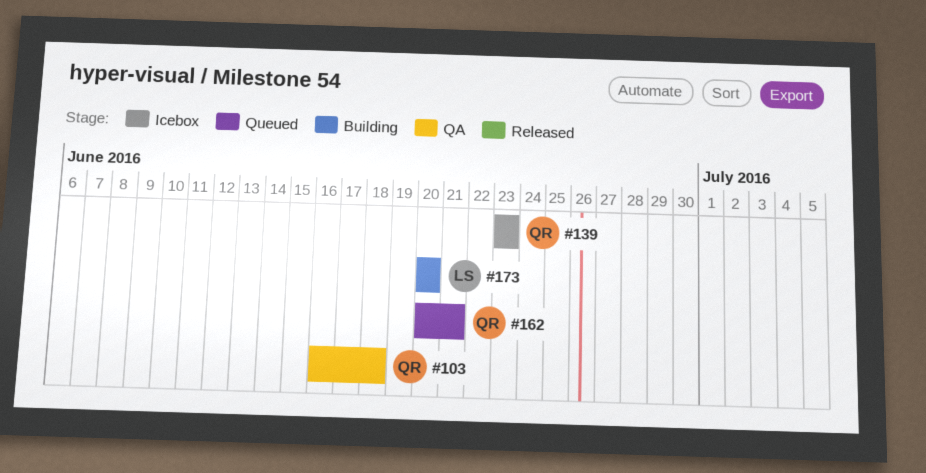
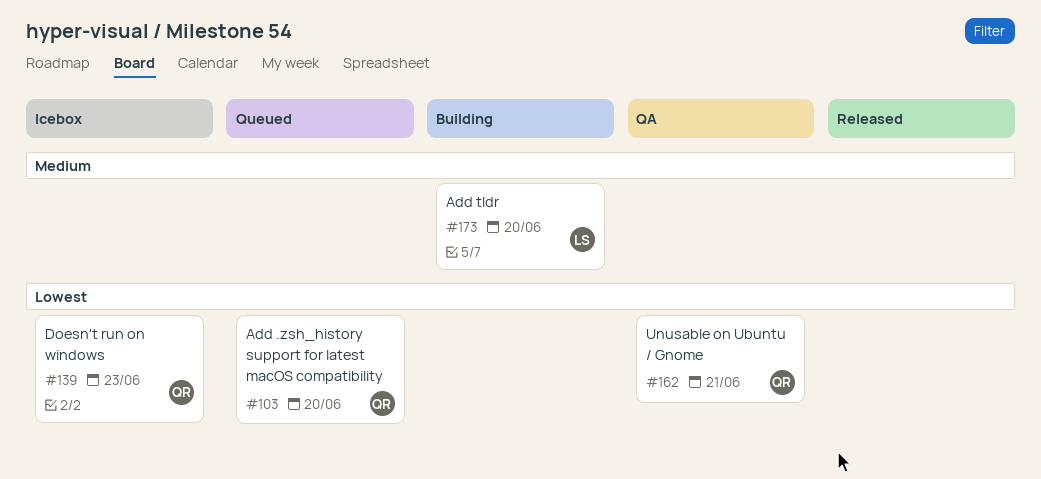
#103, status: QA -> Queued
#103, due: Jun 18 -> Jun 20
#162, status: Queued -> QA

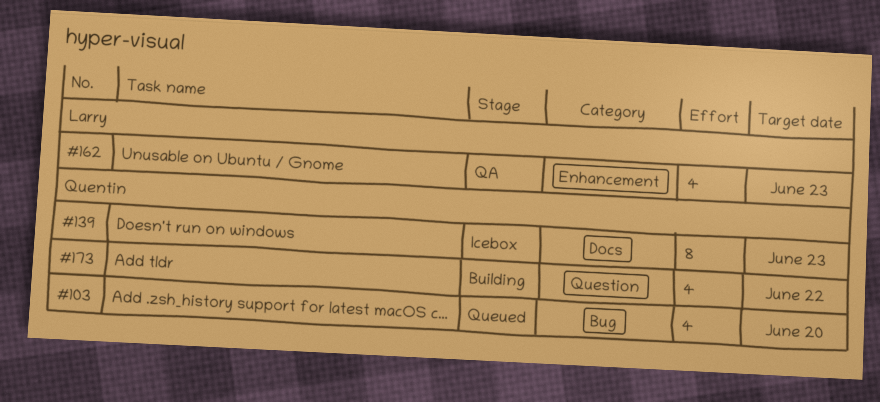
#162, owner: Quentin -> Larry
#162, due: Jun 21 -> Jun 23
#173, owner: Larry -> Quentin
#173, due: Jun 20 -> Jun 22

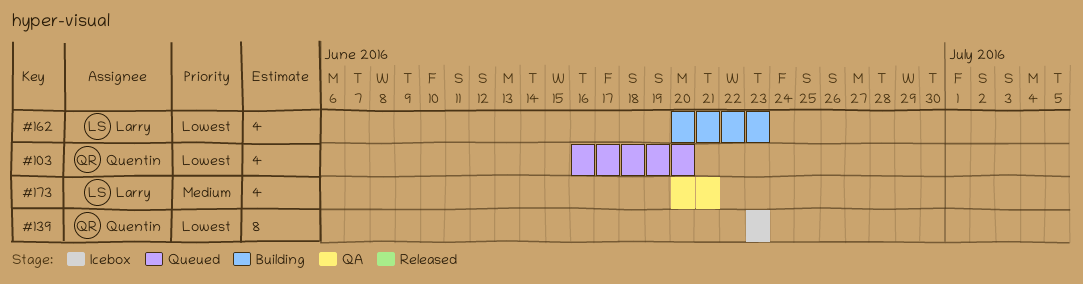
#162, status: QA -> Building
#173, status: Building -> QA
#173, owner: Quentin -> Larry
#173, due: Jun 22 -> Jun 21

